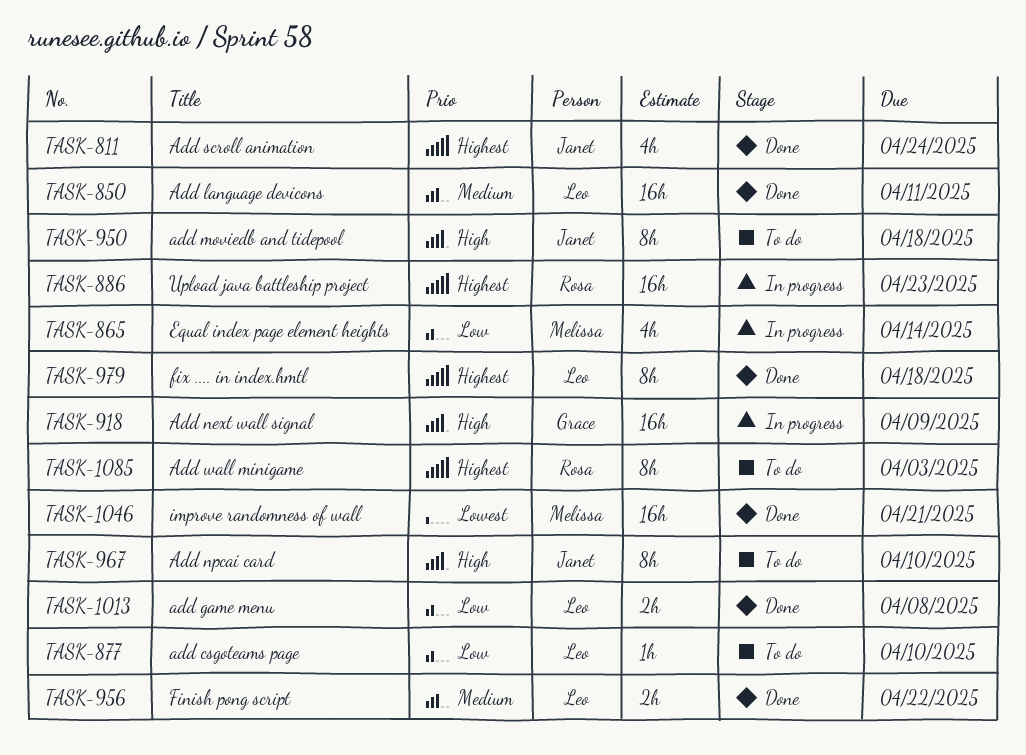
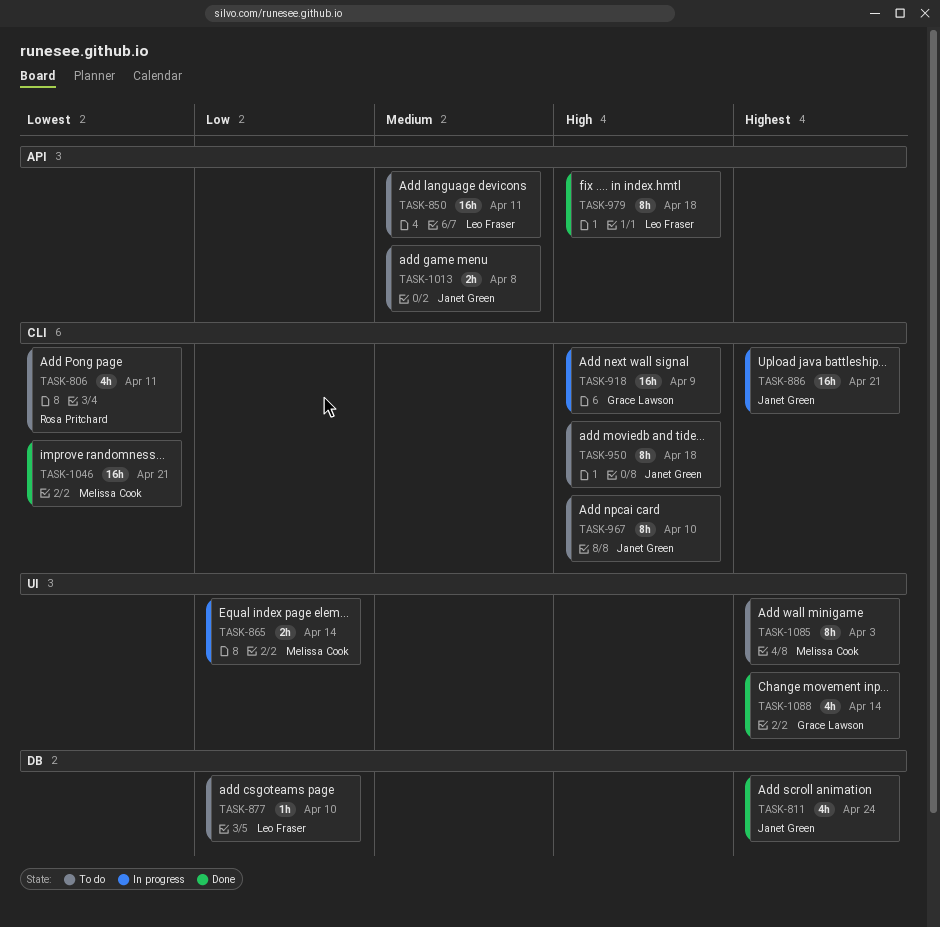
TASK-806: none -> present
TASK-850, status: Done -> To do
TASK-865, estimate: 4h -> 2h
TASK-886, owner: Rosa Pritchard -> Janet Green
TASK-886, due: Apr 23 -> Apr 21
TASK-956: present -> none
TASK-979, priority: Highest -> High
TASK-1013, status: Done -> To do
TASK-1013, owner: Leo Fraser -> Janet Green
TASK-1013, priority: Low -> Medium
TASK-1085, owner: Rosa Pritchard -> Melissa Cook
TASK-1088: none -> present

